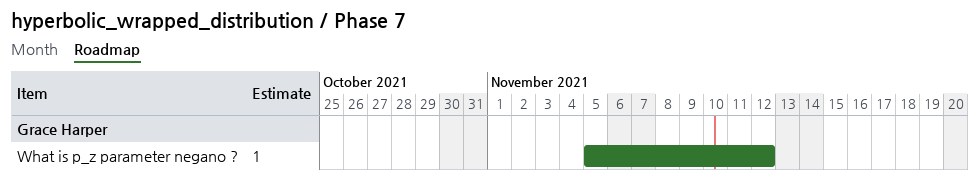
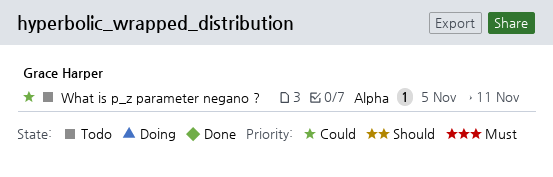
What is p_z parameter negano ?, due: Nov 12 -> Nov 11

